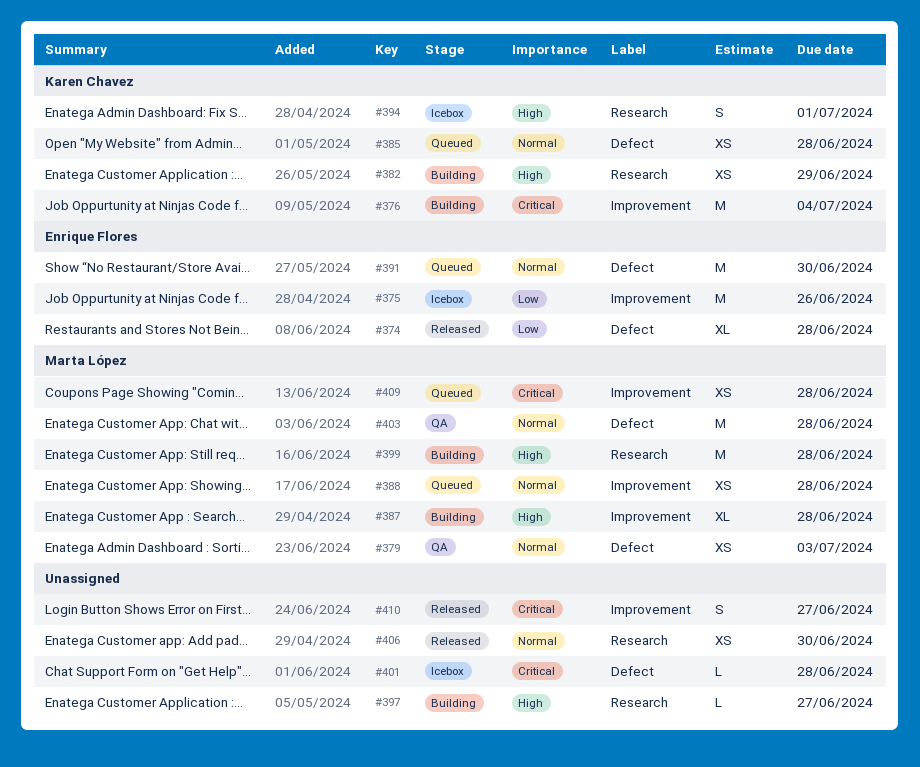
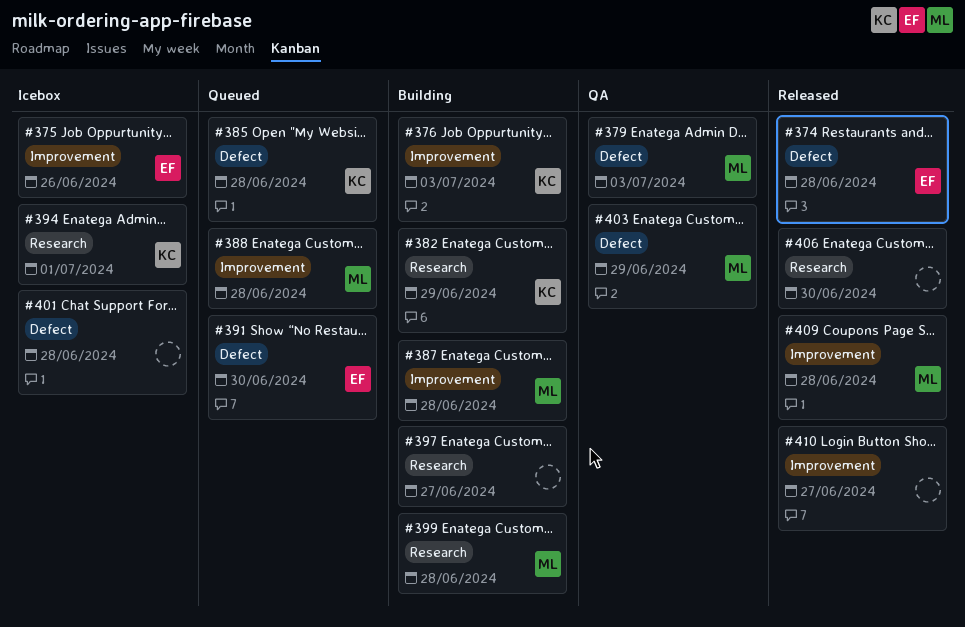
#376, due: Jul 4 -> Jul 3
#403, due: Jun 28 -> Jun 29
#409, status: Queued -> Released

